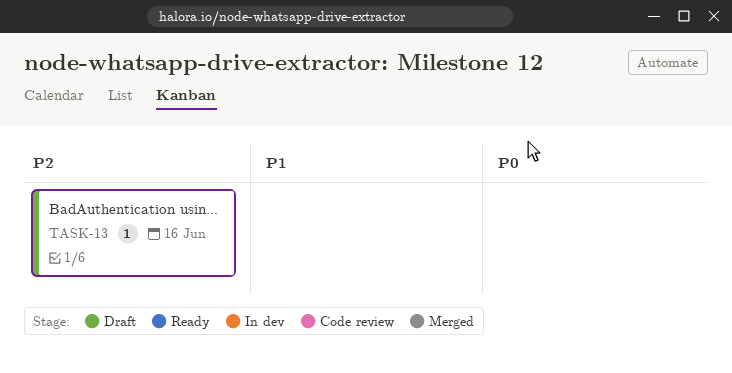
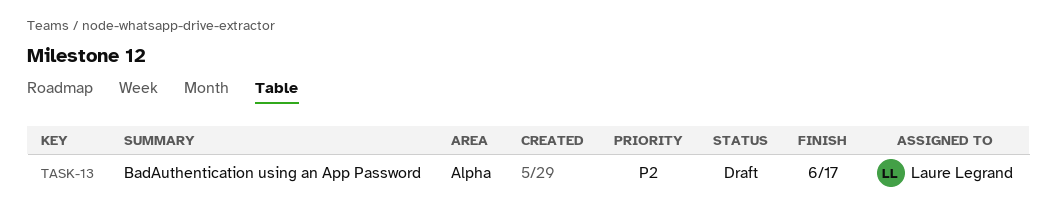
TASK-13, due: Jun 16 -> Jun 17

